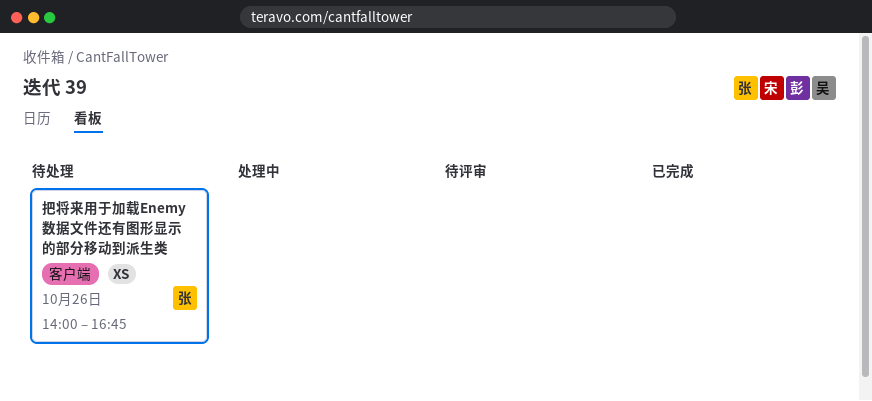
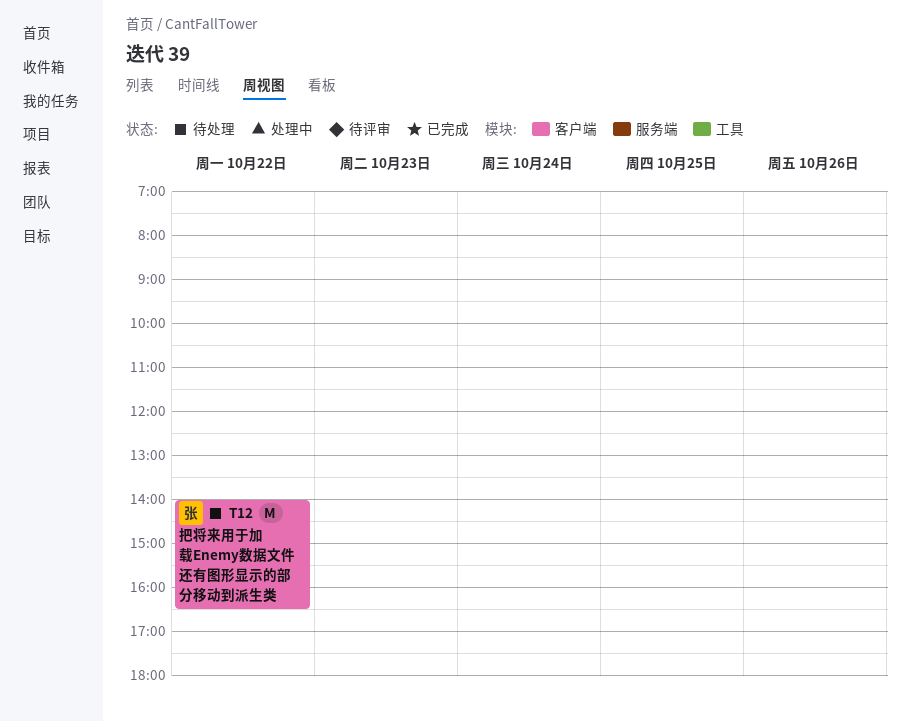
把将来用于加载Enemy数据文件还有图形显示的部分移动到派生类, estimate: XS -> M
把将来用于加载Enemy数据文件还有图形显示的部分移动到派生类, day: Oct 26 -> Oct 22
把将来用于加载Enemy数据文件还有图形显示的部分移动到派生类, ends: 16:45 -> 16:30

